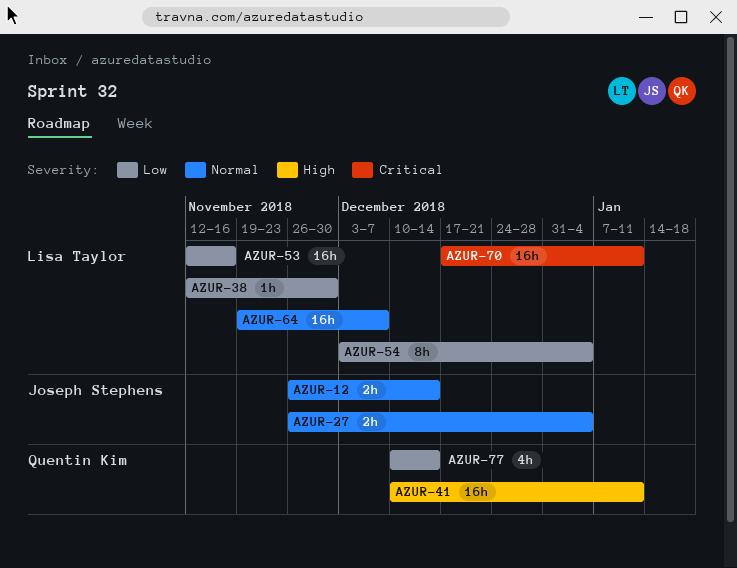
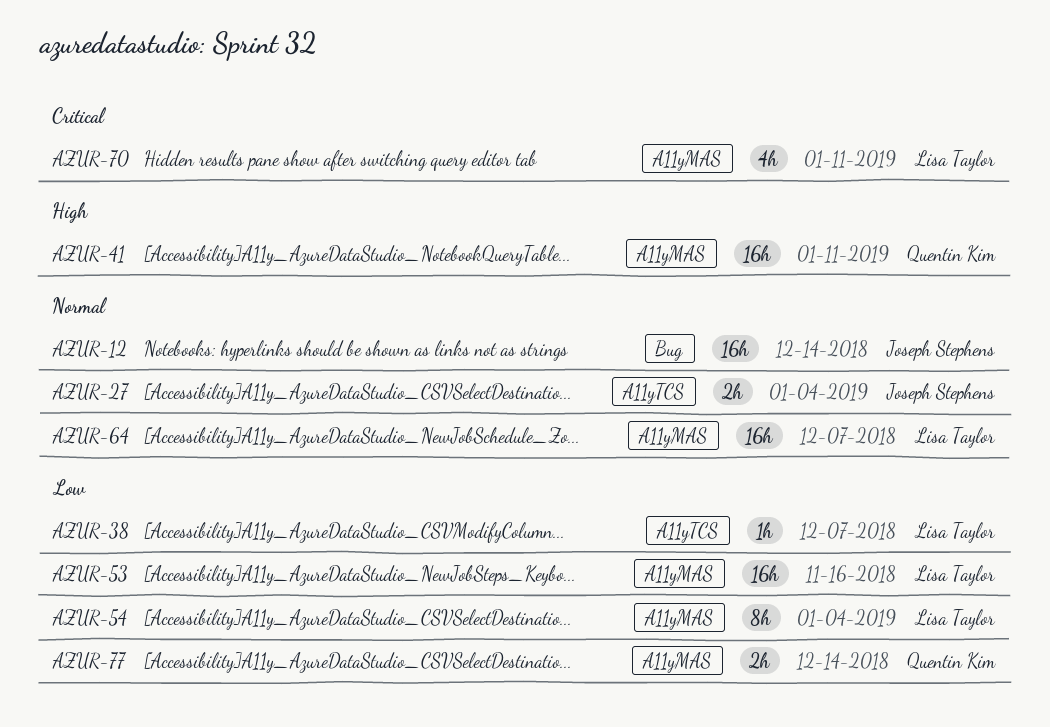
AZUR-12, estimate: 2h -> 16h
AZUR-38, due: Nov 30 -> Dec 7
AZUR-70, estimate: 16h -> 4h
AZUR-77, estimate: 4h -> 2h

